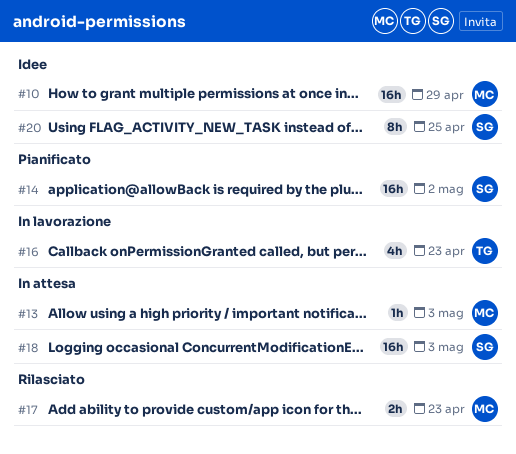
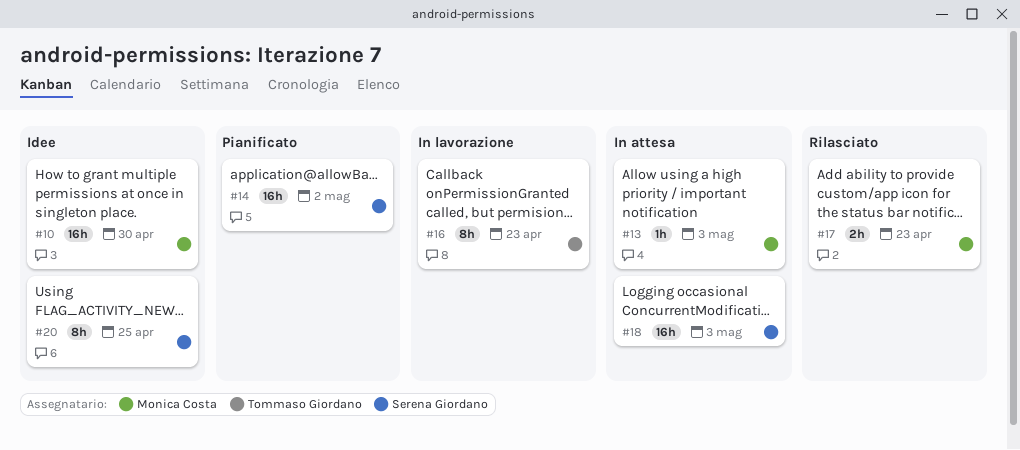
#10, due: Apr 29 -> Apr 30
#16, estimate: 4h -> 8h

